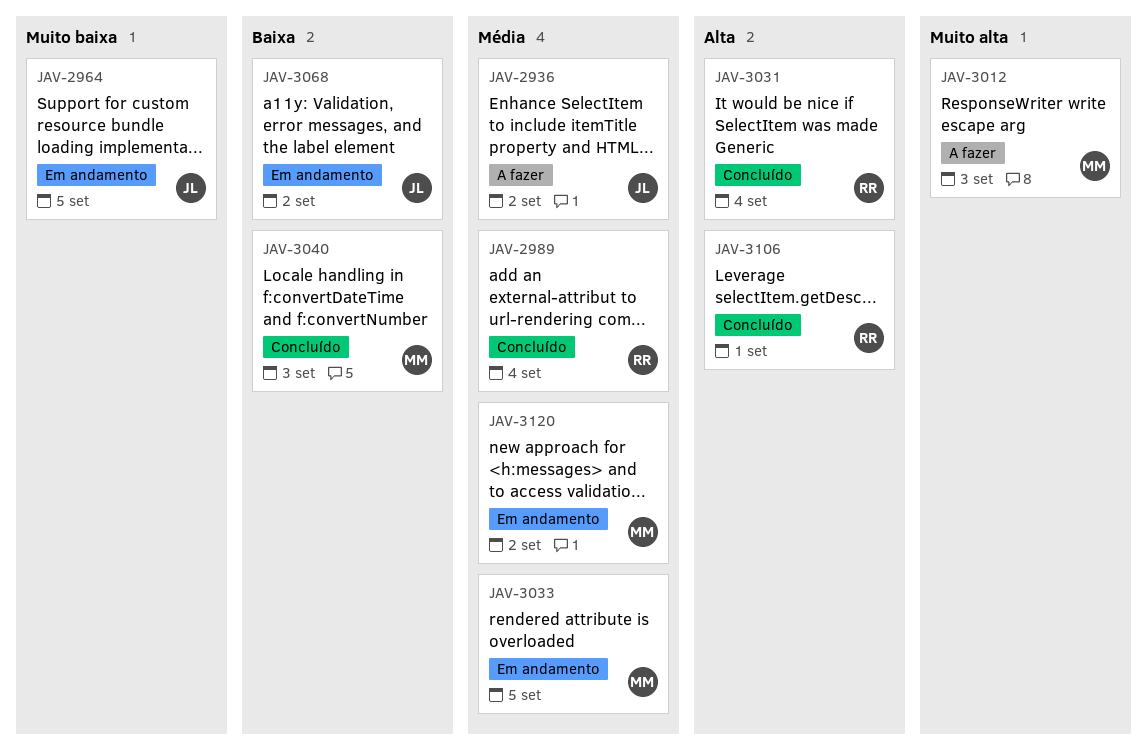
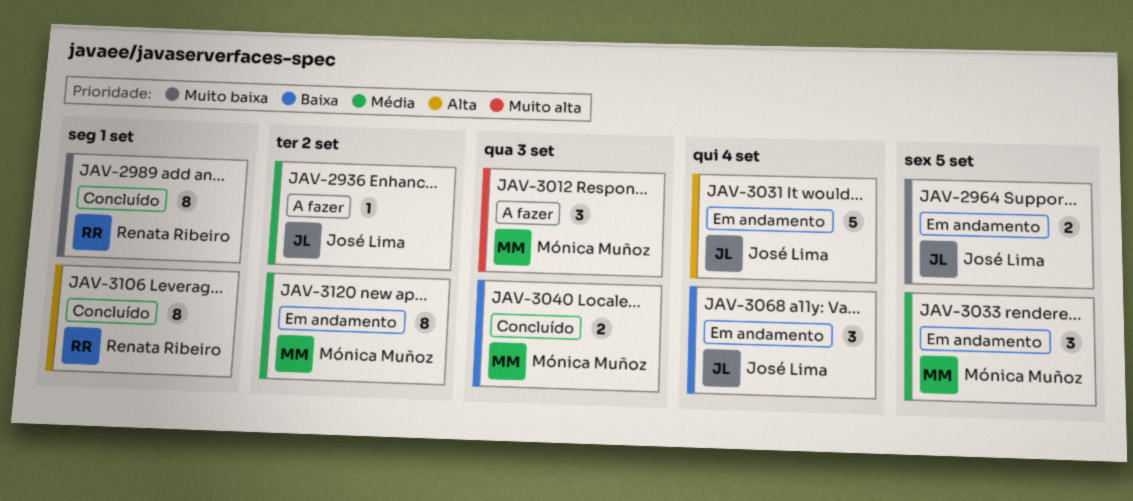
JAV-2989, priority: Média -> Muito baixa
JAV-2989, due: Sep 4 -> Sep 1
JAV-3031, status: Concluído -> Em andamento
JAV-3031, owner: Renata Ribeiro -> José Lima
JAV-3068, due: Sep 2 -> Sep 4

